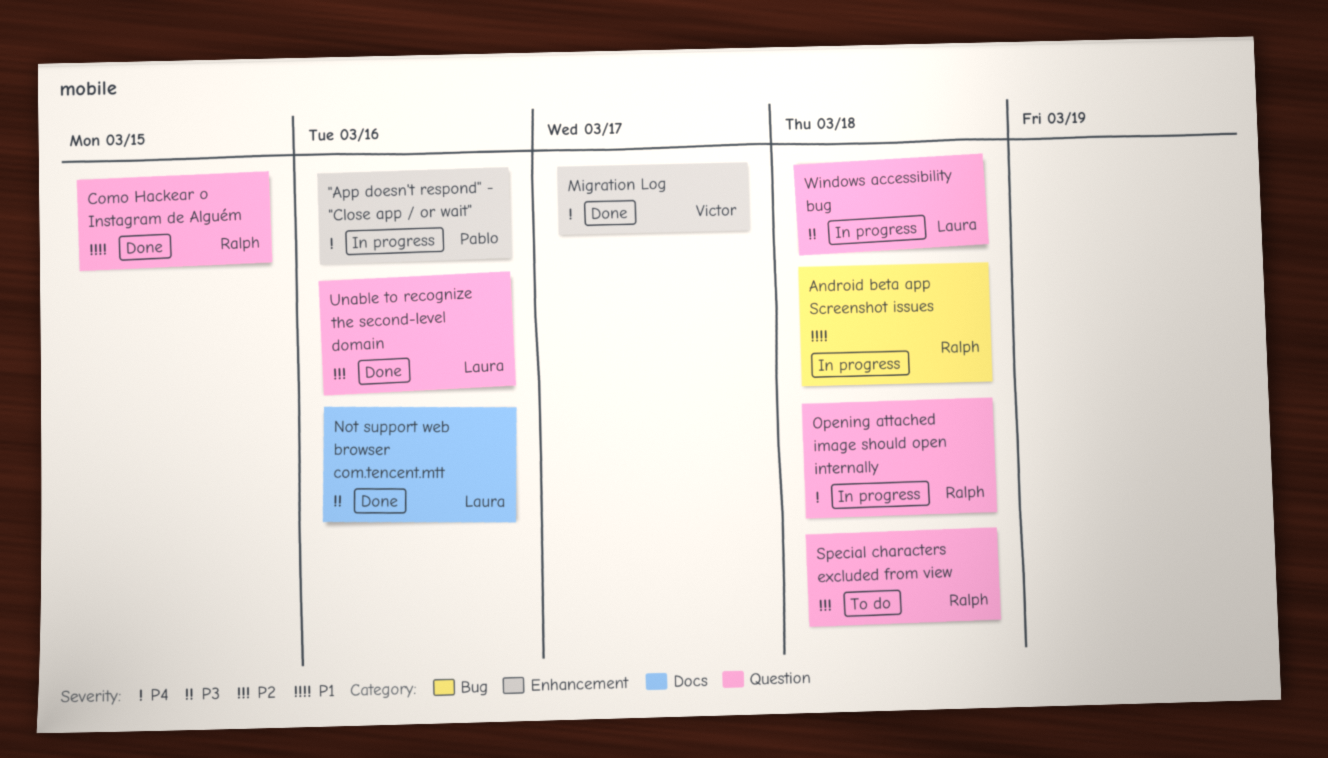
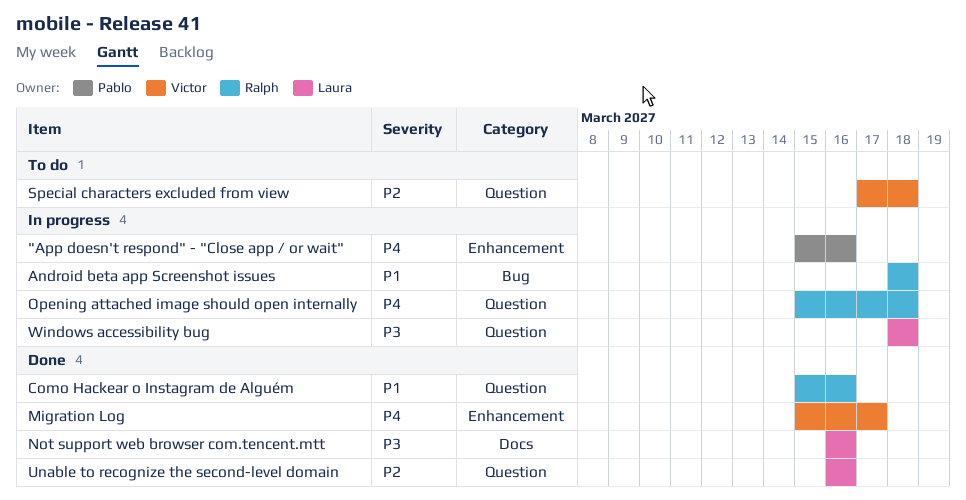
Como Hackear o Instagram de Alguém, due: Mar 15 -> Mar 16
Special characters excluded from view, owner: Ralph -> Victor

